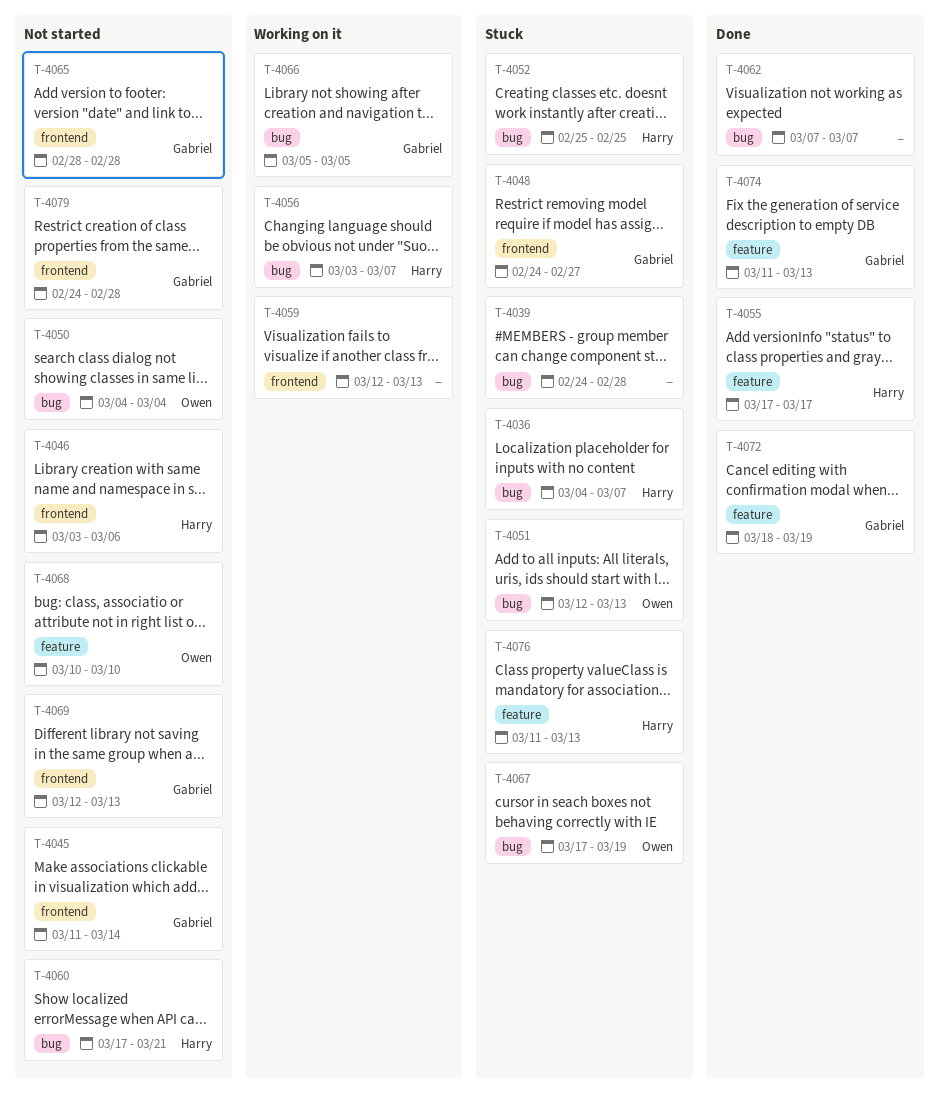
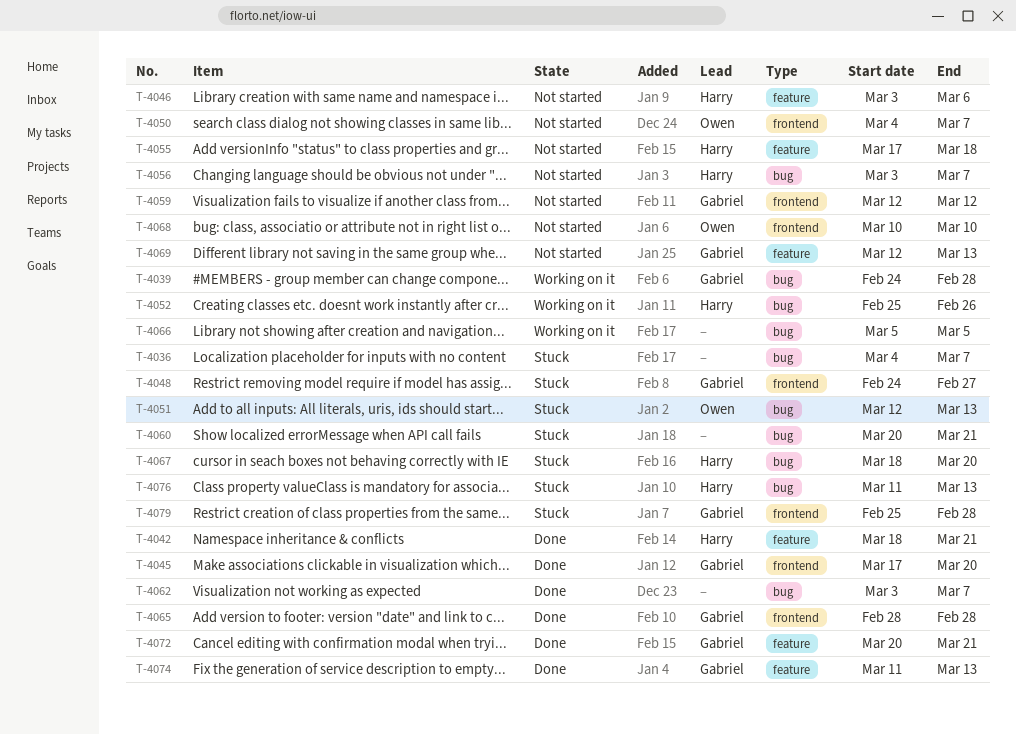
T-4036, owner: Harry -> none
T-4039, status: Stuck -> Working on it
T-4039, owner: none -> Gabriel
T-4042: none -> present
T-4045, status: Not started -> Done
T-4045, start: Mar 11 -> Mar 17
T-4045, due: Mar 14 -> Mar 20
T-4046, label: frontend -> feature
T-4050, label: bug -> frontend
T-4050, due: Mar 4 -> Mar 7
T-4052, status: Stuck -> Working on it
T-4052, due: Feb 25 -> Feb 26
T-4055, status: Done -> Not started
T-4055, due: Mar 17 -> Mar 18
T-4056, status: Working on it -> Not started
T-4059, status: Working on it -> Not started
T-4059, owner: none -> Gabriel
T-4059, due: Mar 13 -> Mar 12
T-4060, status: Not started -> Stuck
T-4060, owner: Harry -> none
T-4060, start: Mar 17 -> Mar 20
T-4062, start: Mar 7 -> Mar 3
T-4065, status: Not started -> Done
T-4066, owner: Gabriel -> none
T-4067, owner: Owen -> Harry
T-4067, start: Mar 17 -> Mar 18
T-4067, due: Mar 19 -> Mar 20
T-4068, label: feature -> frontend
T-4069, label: frontend -> feature
T-4072, start: Mar 18 -> Mar 20
T-4072, due: Mar 19 -> Mar 21
T-4076, label: feature -> bug
T-4079, status: Not started -> Stuck
T-4079, start: Feb 24 -> Feb 25

